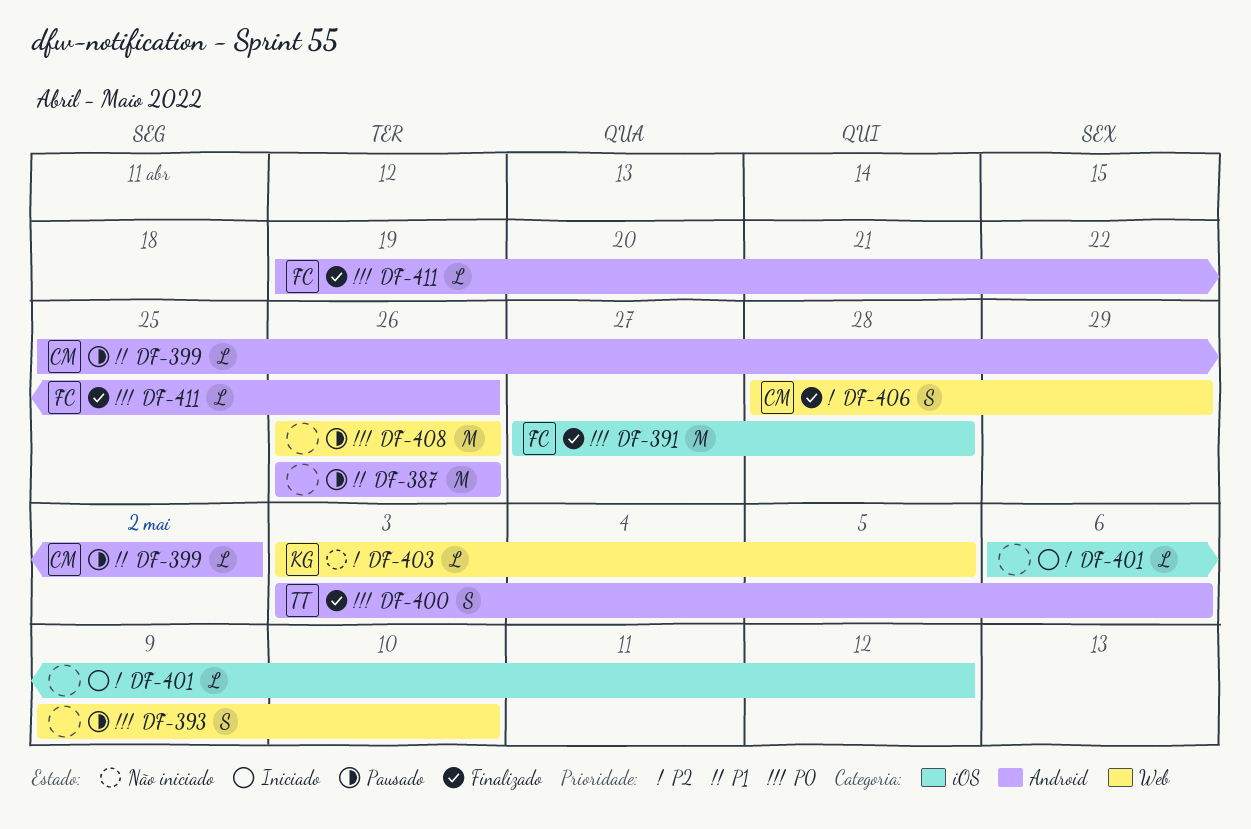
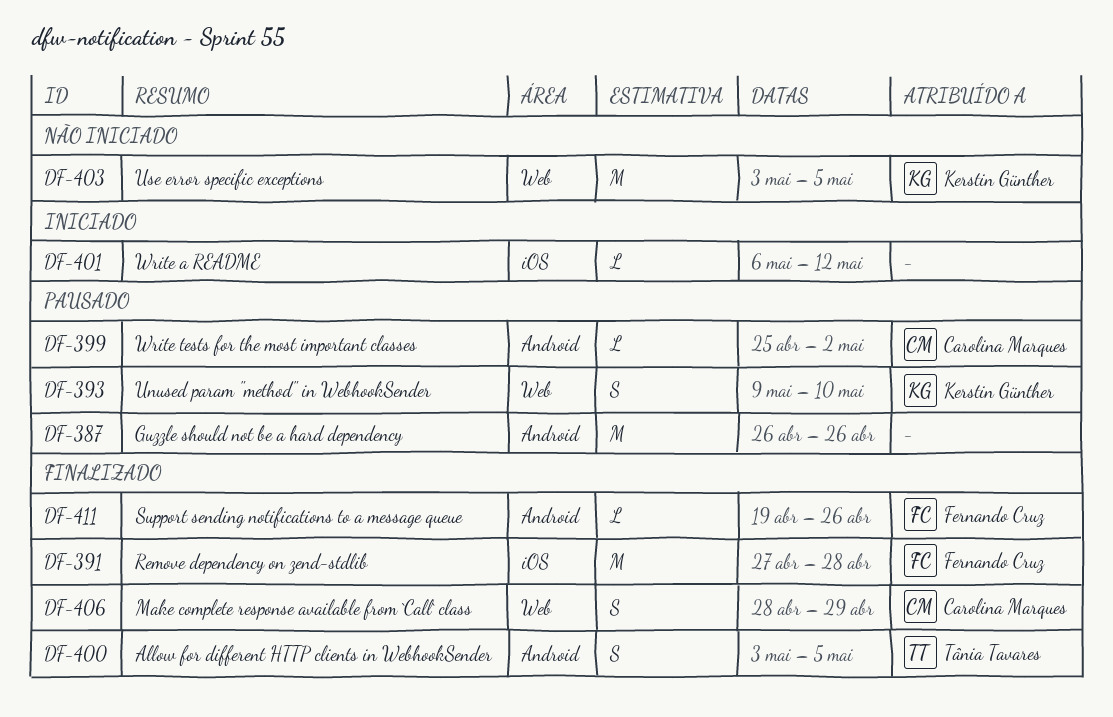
DF-393, owner: none -> Kerstin Günther
DF-400, due: May 6 -> May 5
DF-403, estimate: L -> M
DF-408: present -> none

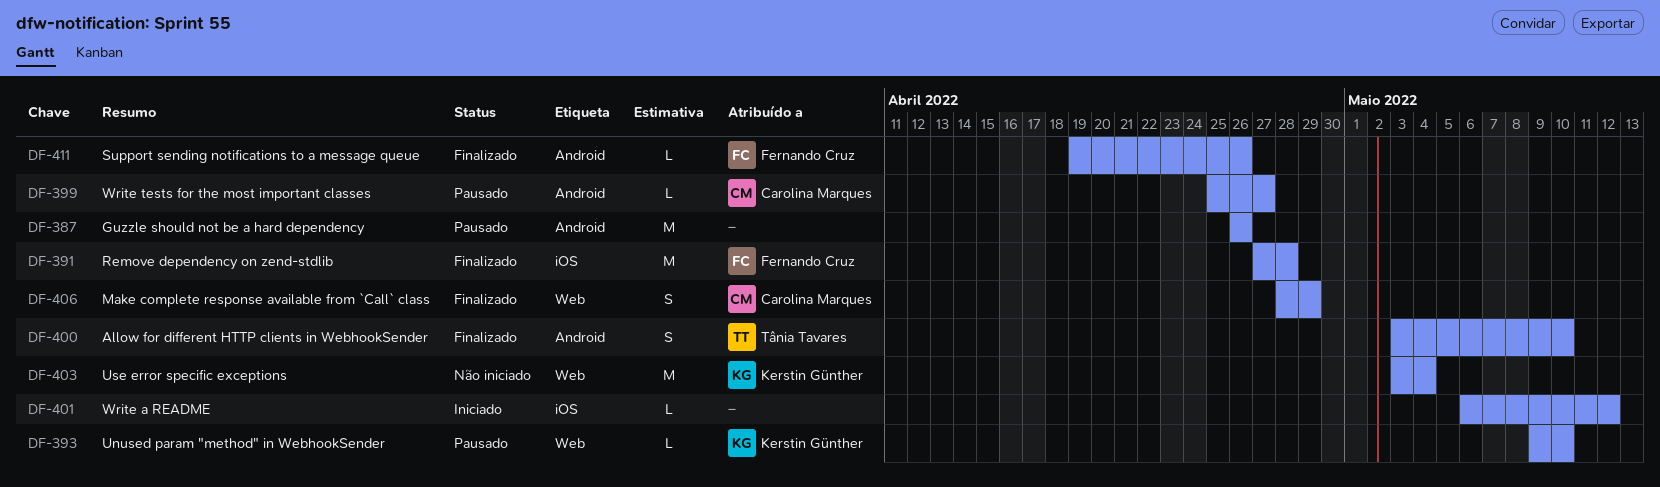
DF-393, estimate: S -> L
DF-399, due: May 2 -> Apr 27
DF-400, due: May 5 -> May 10
DF-403, due: May 5 -> May 4

